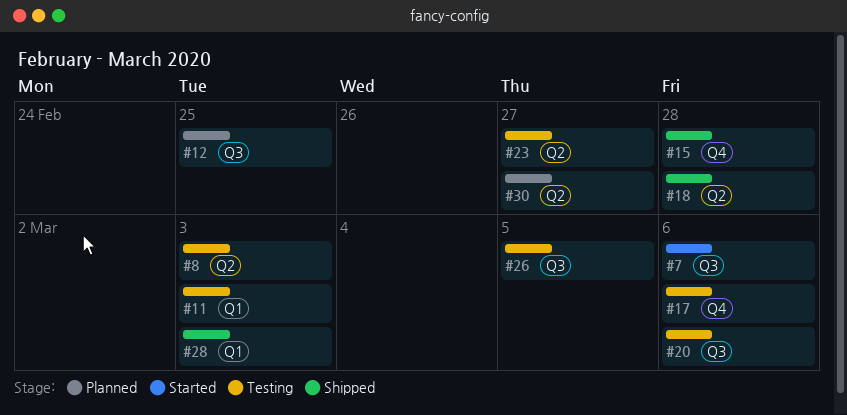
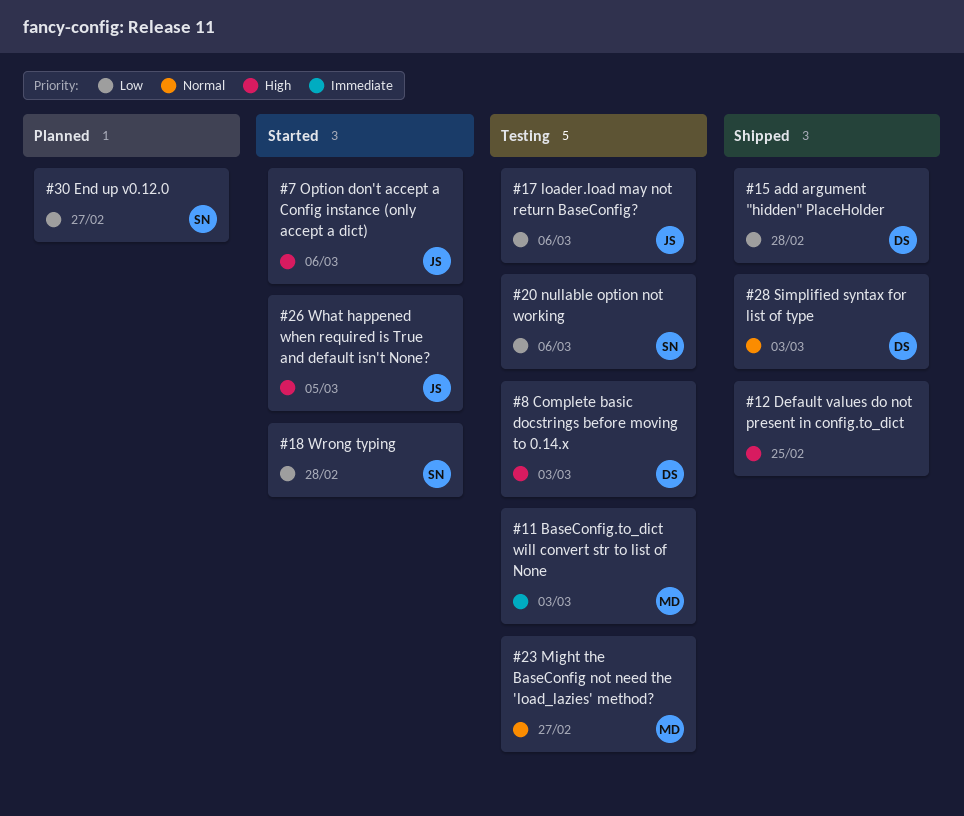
#12, status: Planned -> Shipped
#18, status: Shipped -> Started
#26, status: Testing -> Started

